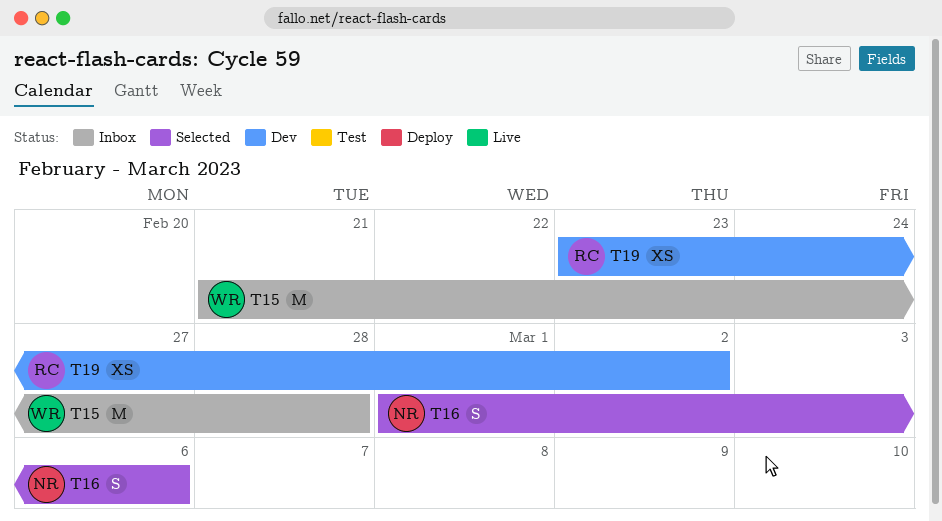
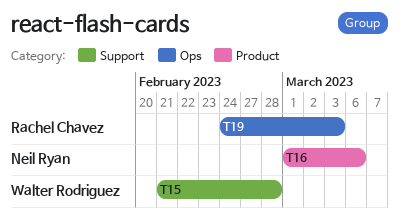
T19, start: Feb 23 -> Feb 24
T19, due: Mar 2 -> Mar 3

